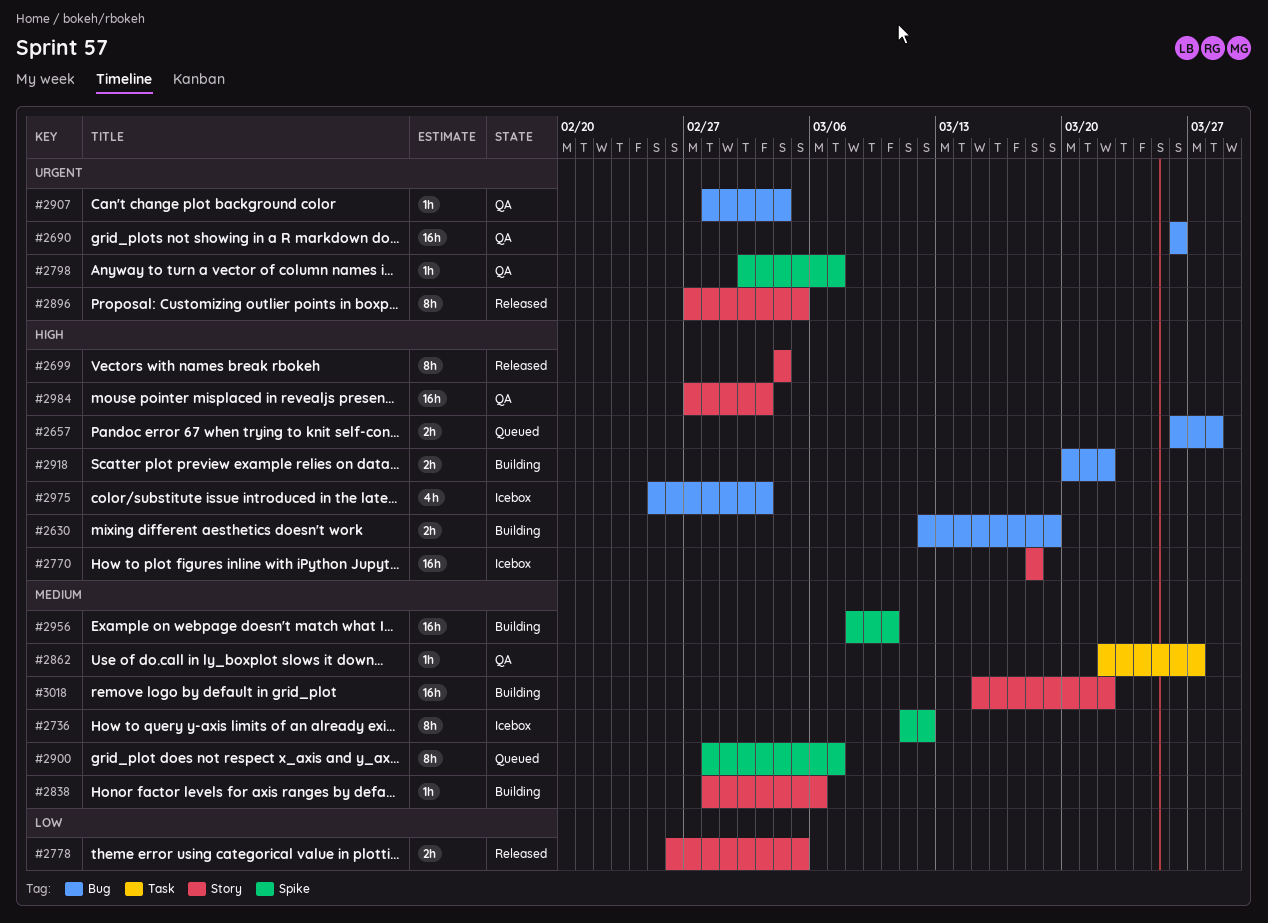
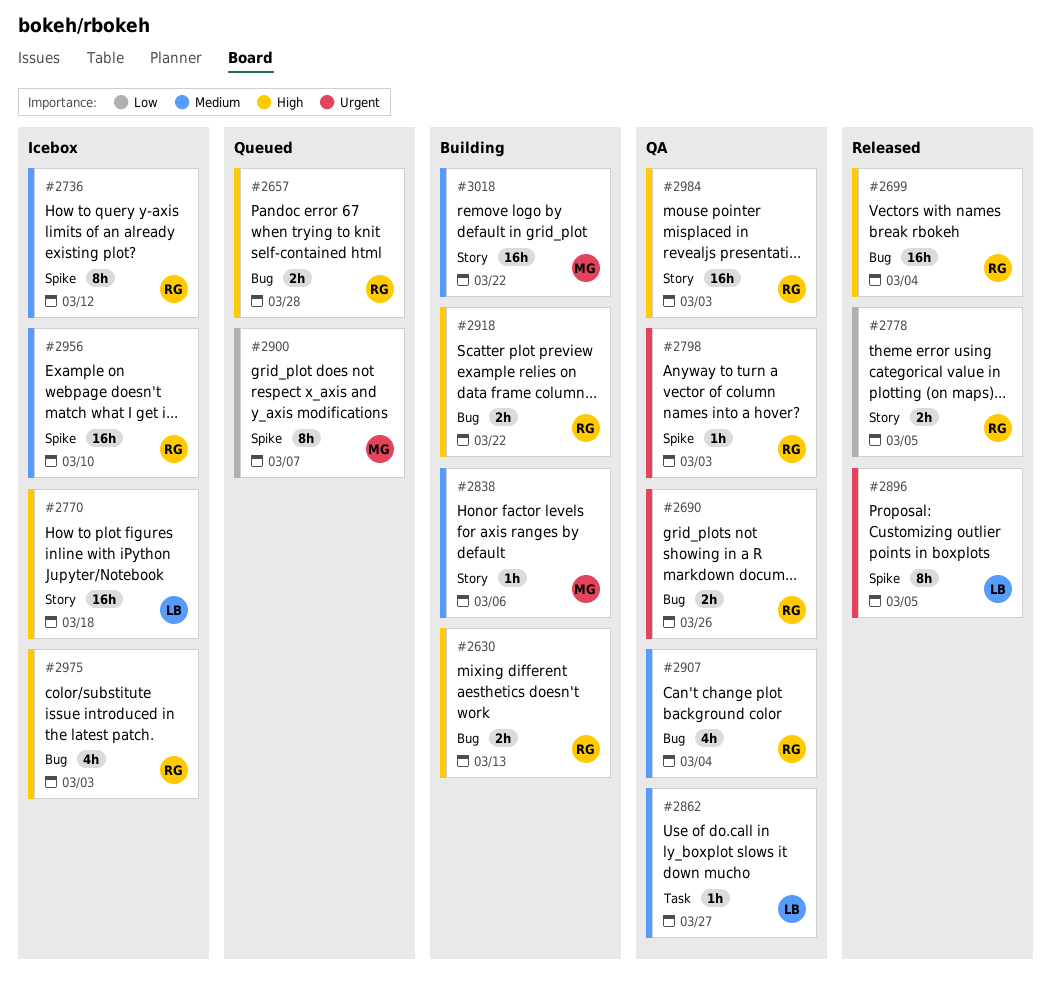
#2630, due: Mar 19 -> Mar 13
#2690, estimate: 16h -> 2h
#2699, label: Story -> Bug
#2699, estimate: 8h -> 16h
#2798, due: Mar 7 -> Mar 3
#2896, label: Story -> Spike
#2900, priority: Medium -> Low
#2907, priority: Urgent -> Medium
#2907, estimate: 1h -> 4h
#2956, status: Building -> Icebox

